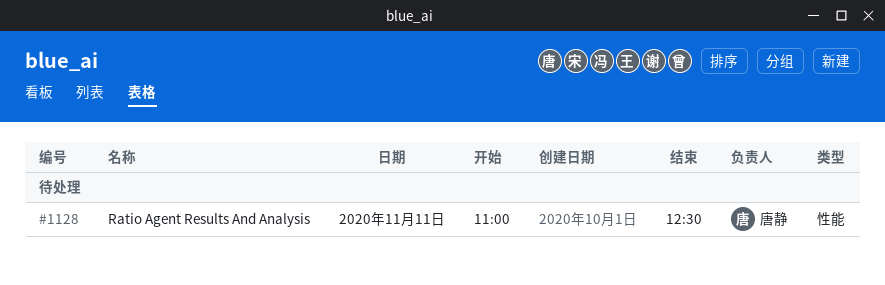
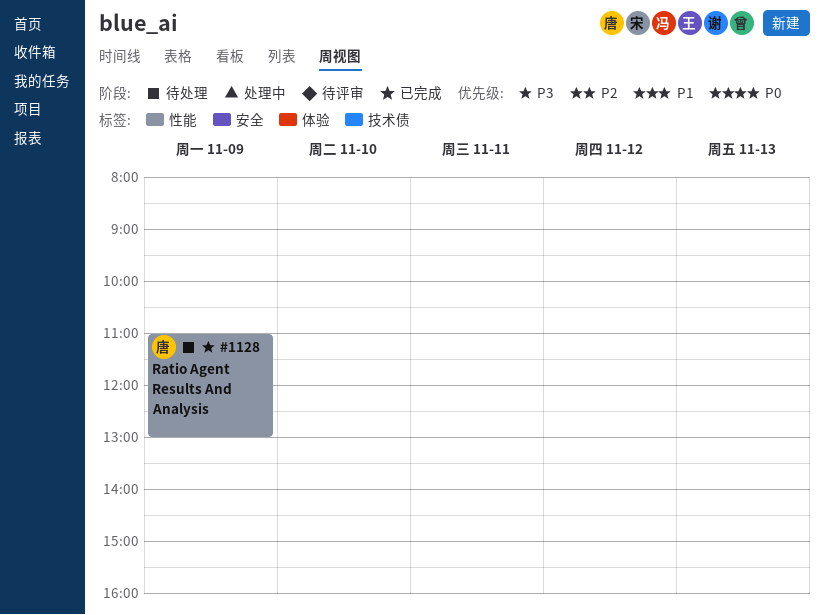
#1128, day: Nov 11 -> Nov 9
#1128, ends: 12:30 -> 13:00

